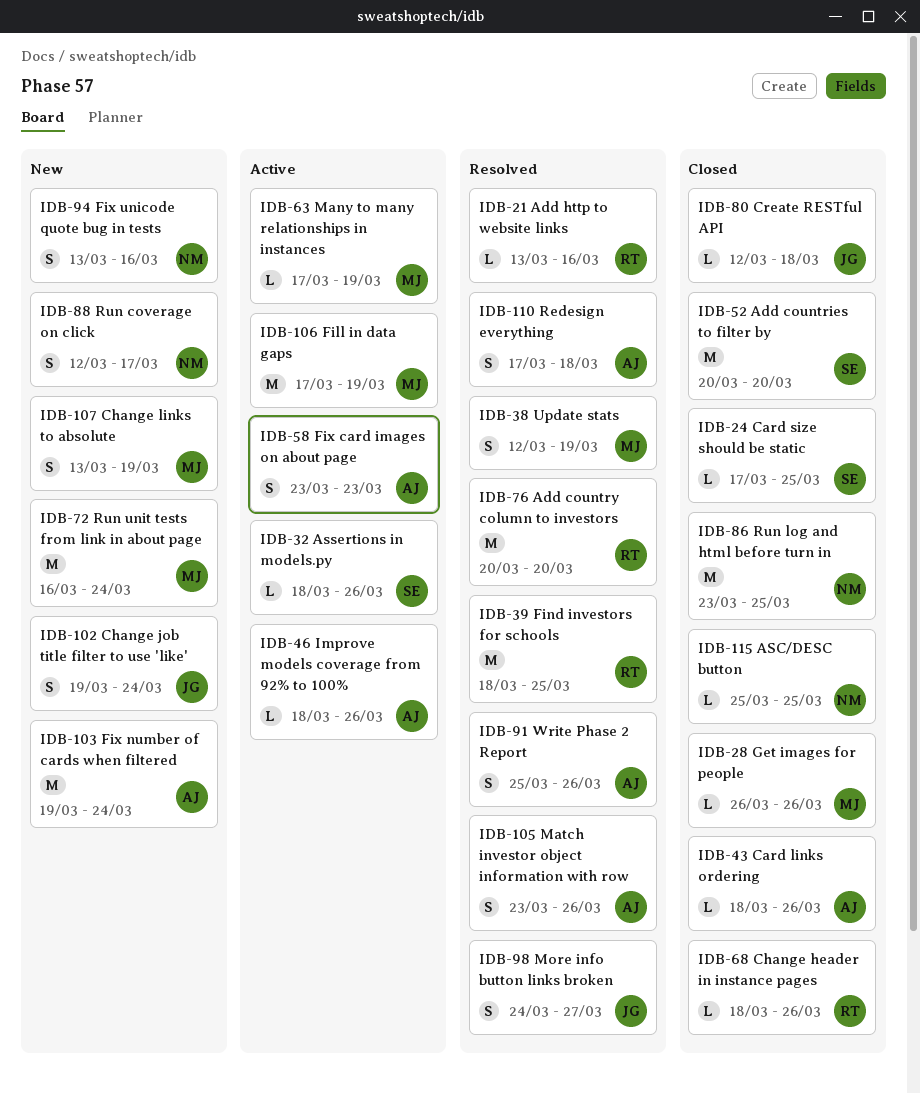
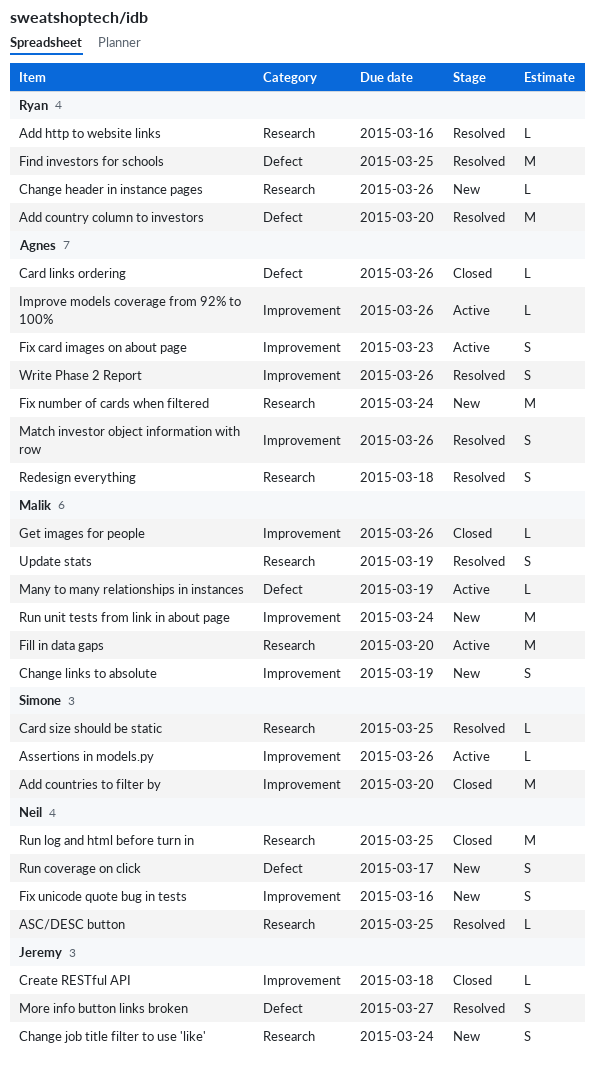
ASC/DESC button, status: Closed -> Resolved
Card size should be static, status: Closed -> Resolved
Change header in instance pages, status: Closed -> New
Fill in data gaps, due: Mar 19 -> Mar 20

